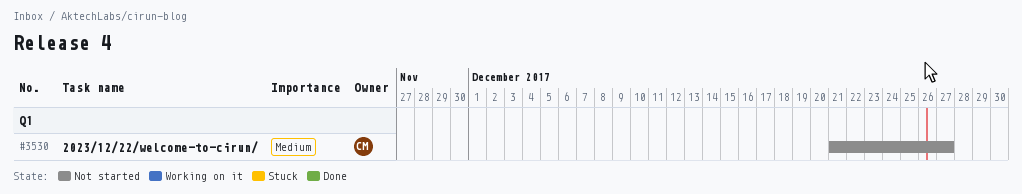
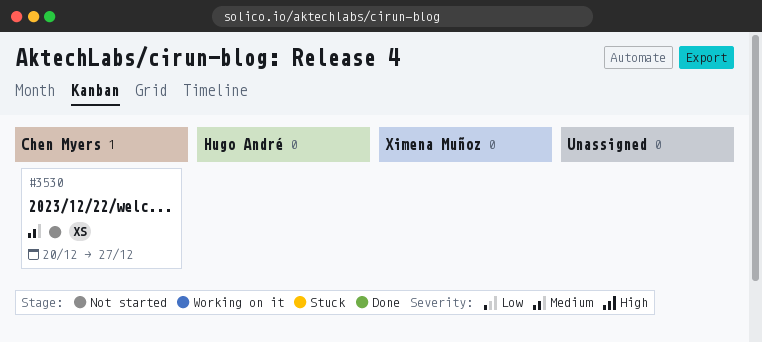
#3530, start: Dec 21 -> Dec 20

